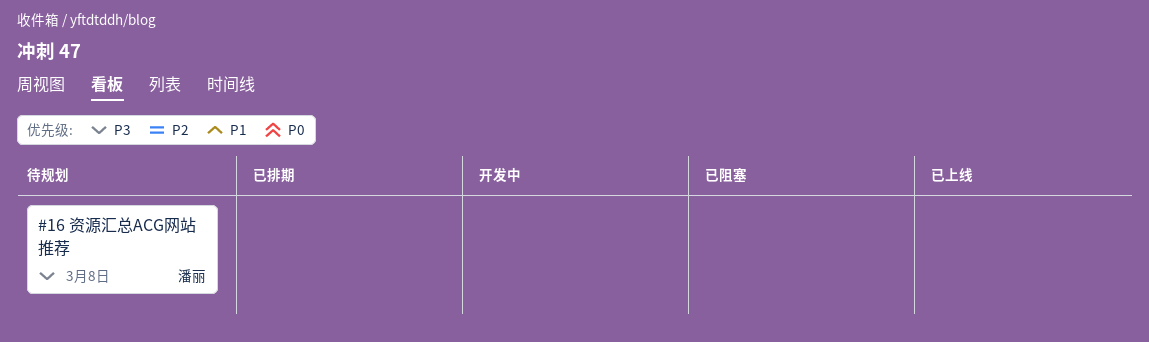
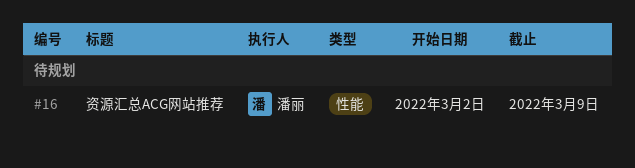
#16, due: Mar 8 -> Mar 9

